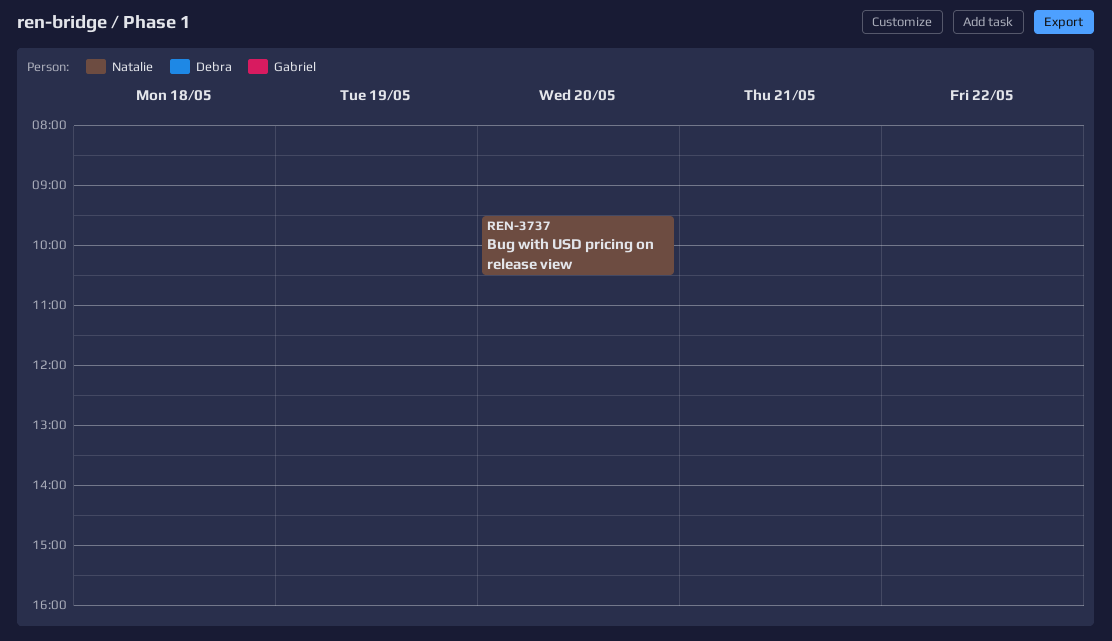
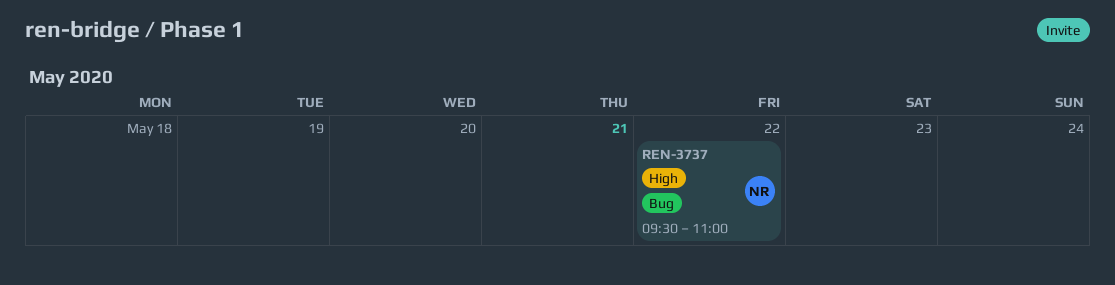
REN-3737, day: May 20 -> May 22
REN-3737, ends: 10:30 -> 11:00

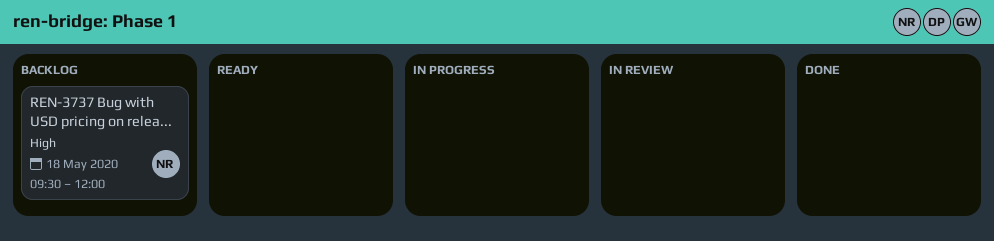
REN-3737, day: May 22 -> May 18
REN-3737, ends: 11:00 -> 12:00

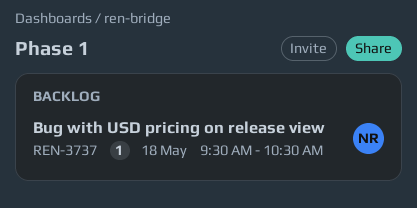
REN-3737, ends: 12:00 -> 10:30

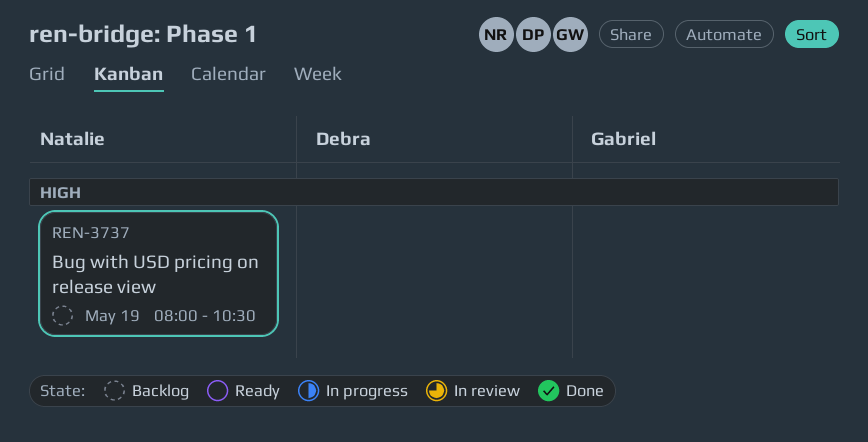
REN-3737, day: May 18 -> May 19
REN-3737, begins: 09:30 -> 08:00

